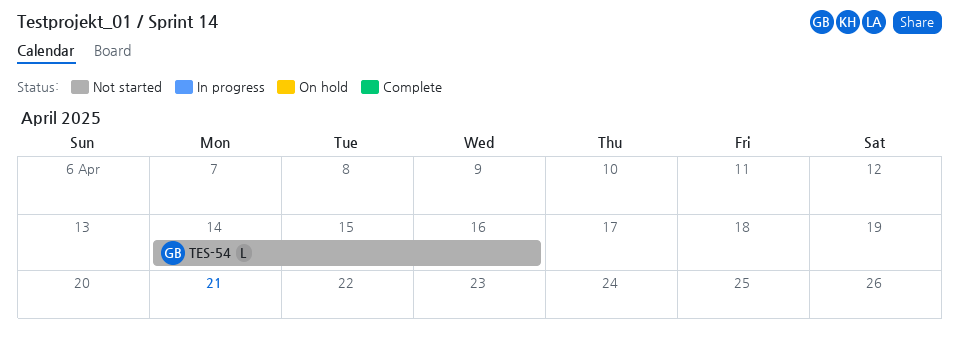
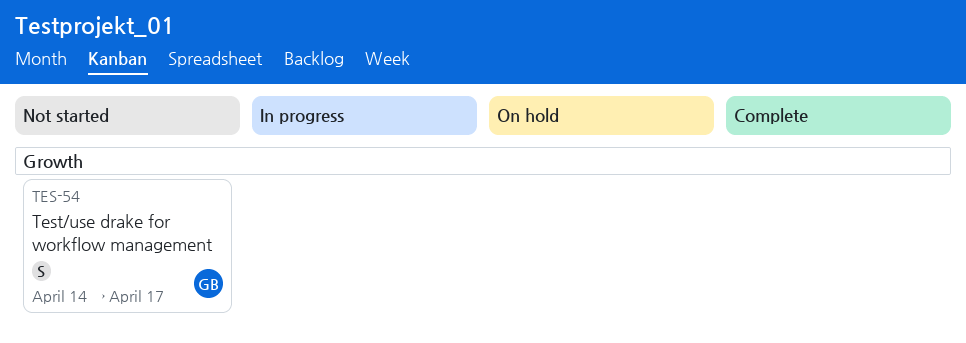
TES-54, estimate: L -> S
TES-54, due: Apr 16 -> Apr 17

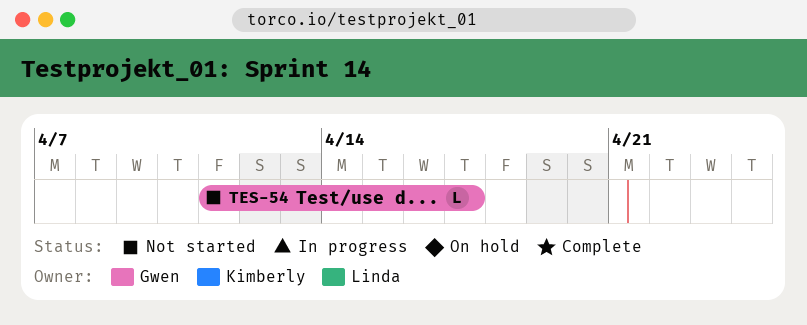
TES-54, estimate: S -> L
TES-54, start: Apr 14 -> Apr 11

